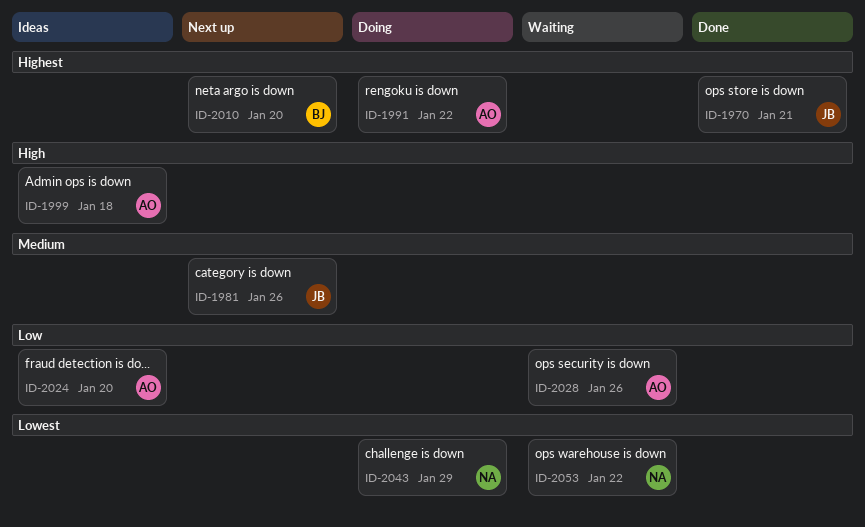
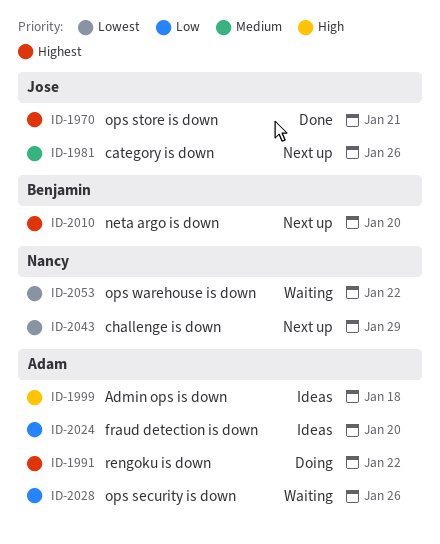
ID-2043, status: Doing -> Next up

